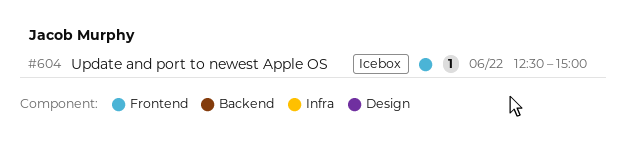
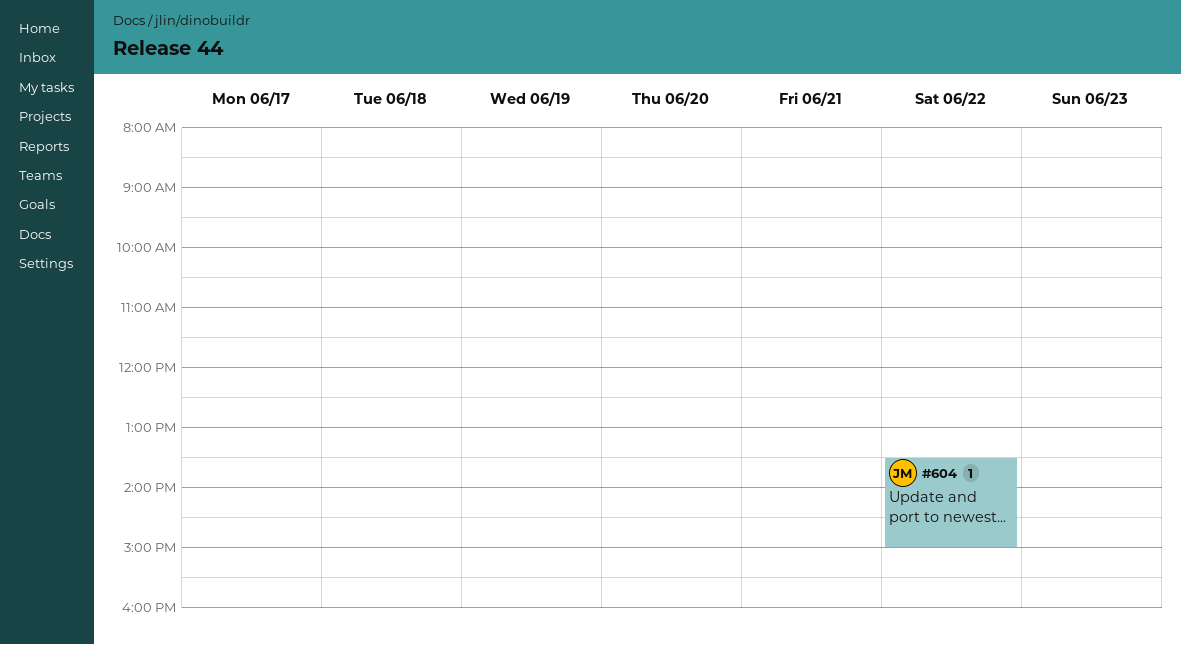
#604, begins: 12:30 -> 13:30

